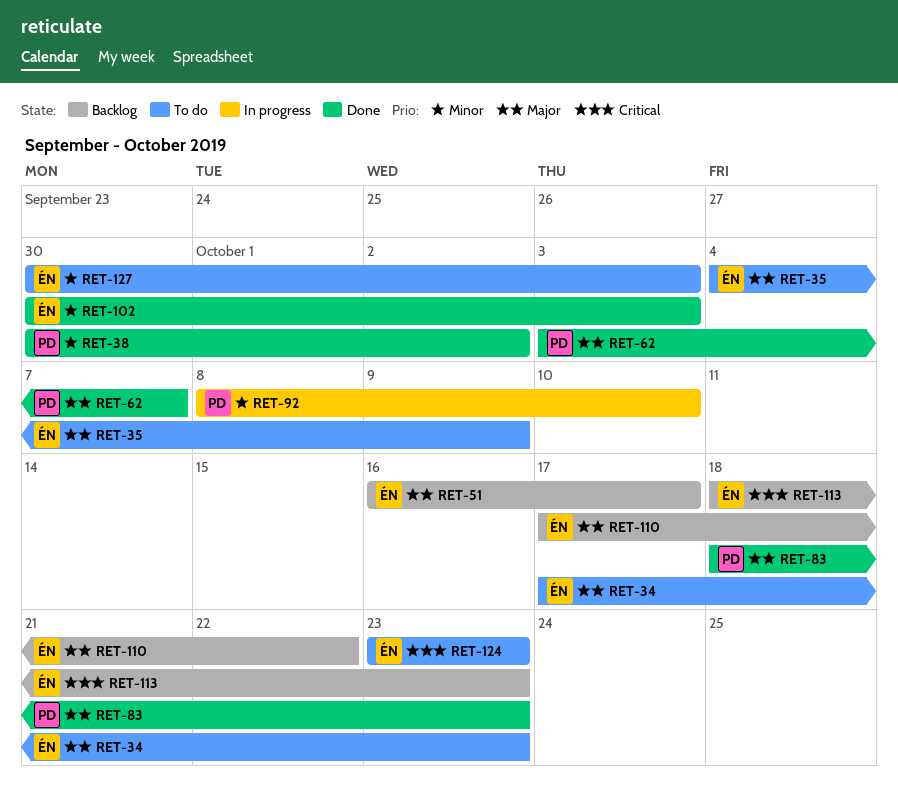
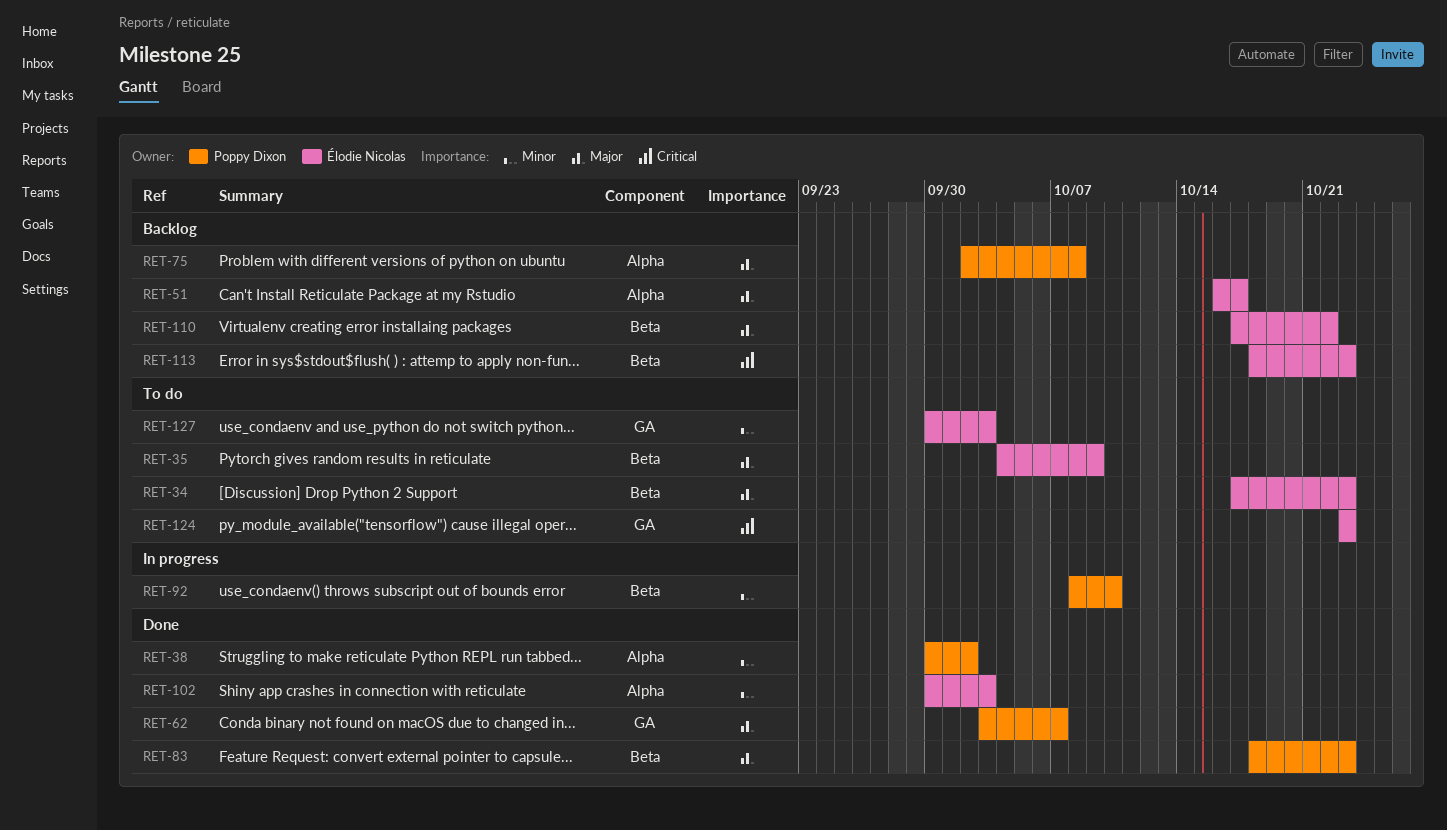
RET-75: none -> present

